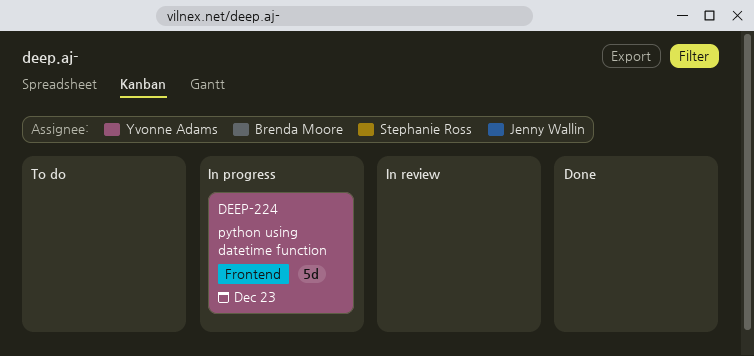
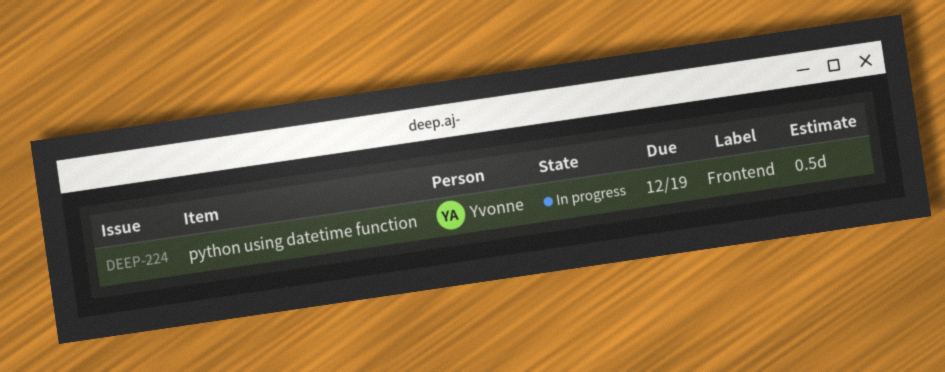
DEEP-224, estimate: 5d -> 0.5d
DEEP-224, due: Dec 23 -> Dec 19

